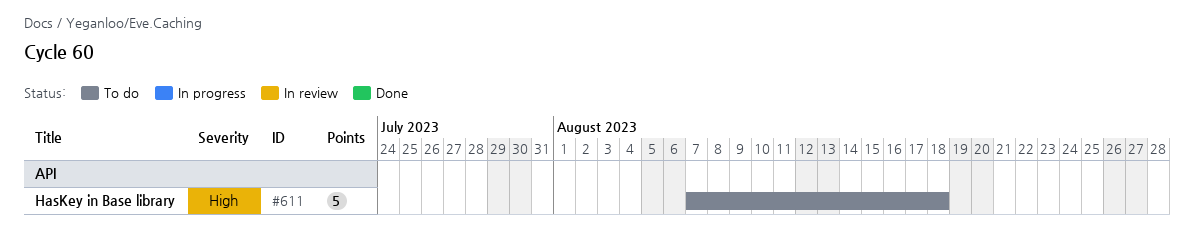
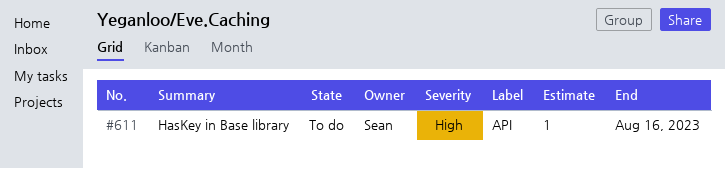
#611, estimate: 5 -> 1
#611, due: Aug 18 -> Aug 16

